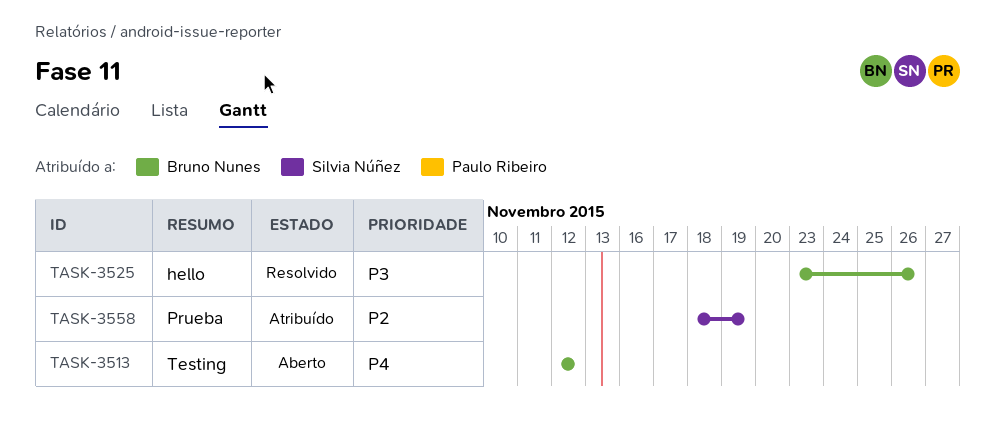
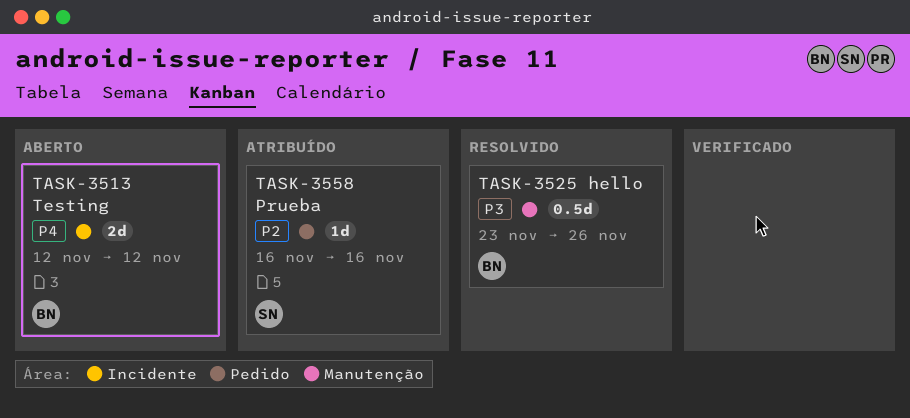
TASK-3558, start: Nov 18 -> Nov 16
TASK-3558, due: Nov 19 -> Nov 16

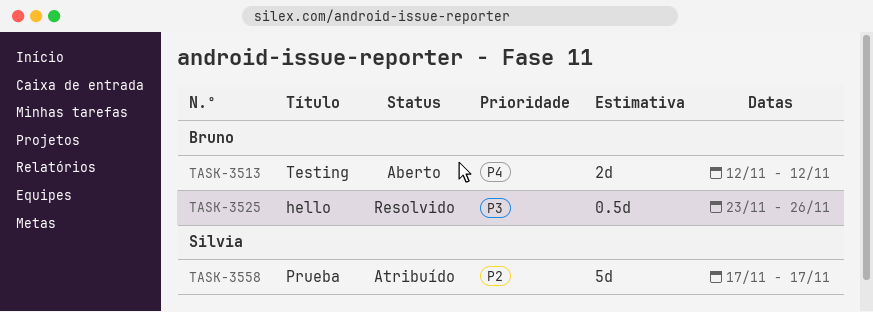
TASK-3558, estimate: 1d -> 5d
TASK-3558, start: Nov 16 -> Nov 17
TASK-3558, due: Nov 16 -> Nov 17

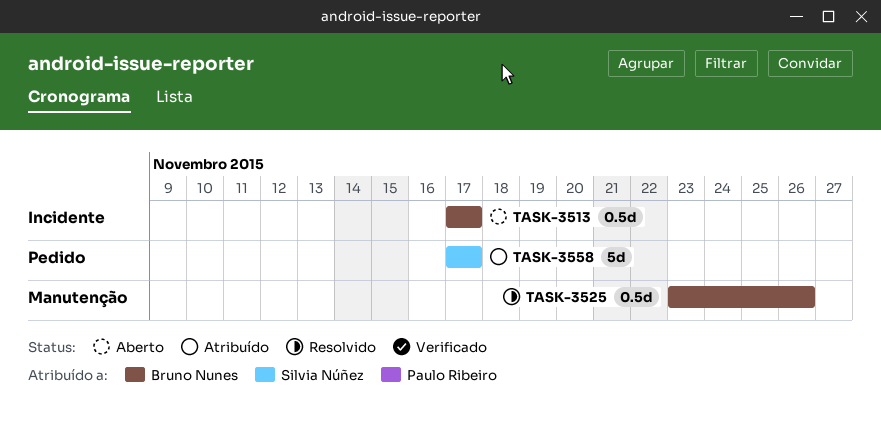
TASK-3513, estimate: 2d -> 0.5d
TASK-3513, start: Nov 12 -> Nov 17
TASK-3513, due: Nov 12 -> Nov 17

